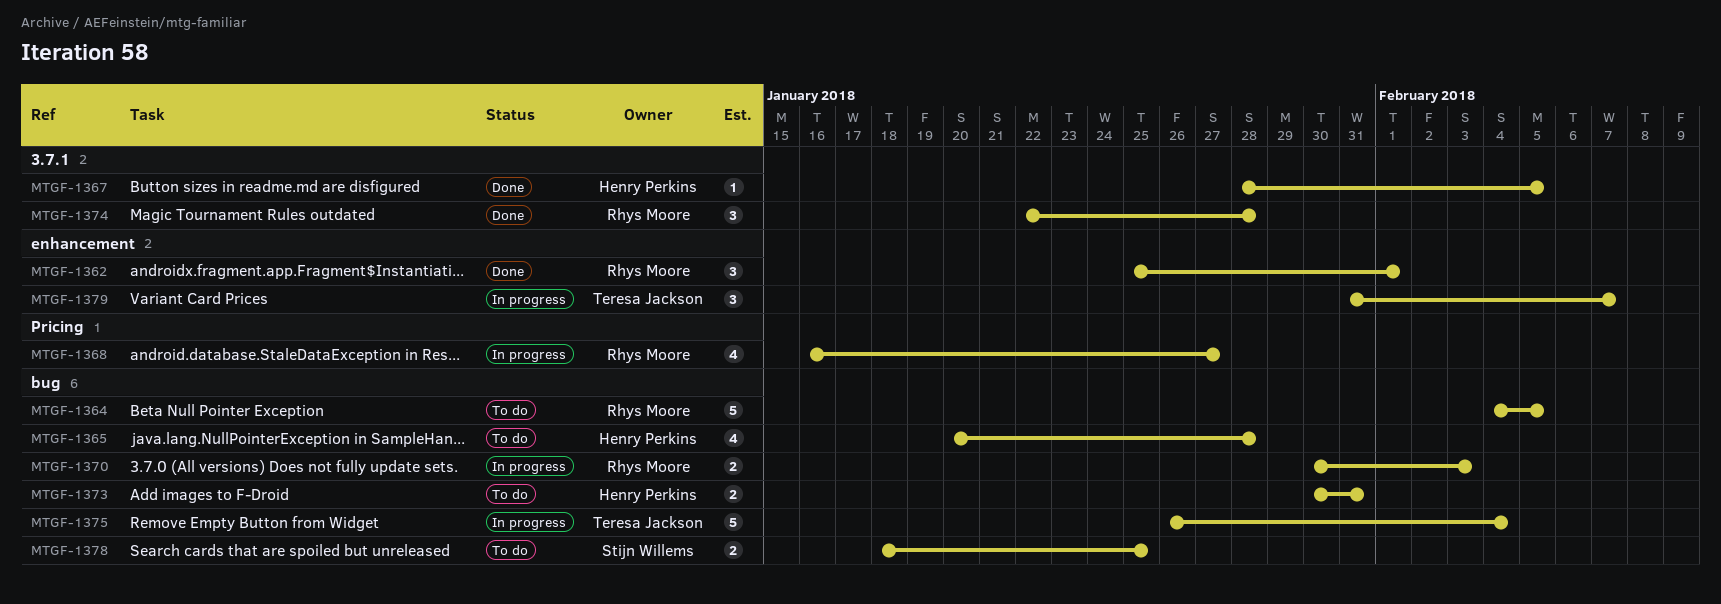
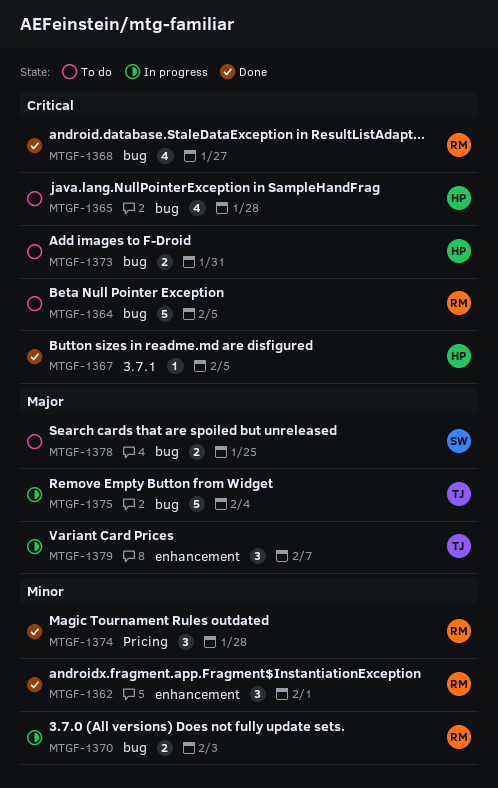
MTGF-1368, status: In progress -> Done
MTGF-1368, label: Pricing -> bug
MTGF-1374, label: 3.7.1 -> Pricing

